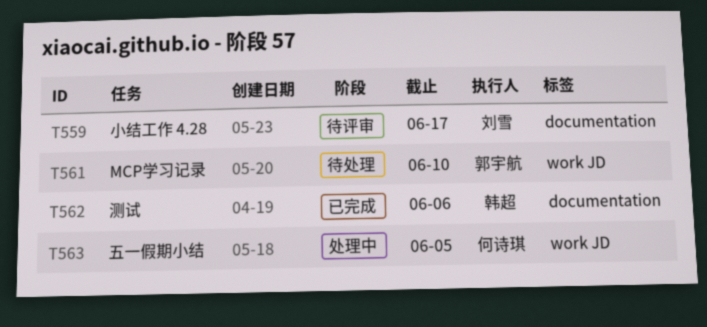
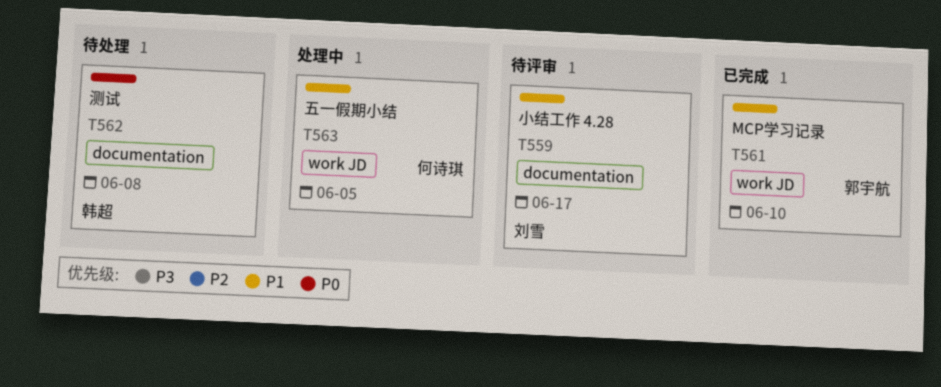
T561, status: 待处理 -> 已完成
T562, status: 已完成 -> 待处理
T562, due: Jun 6 -> Jun 8

